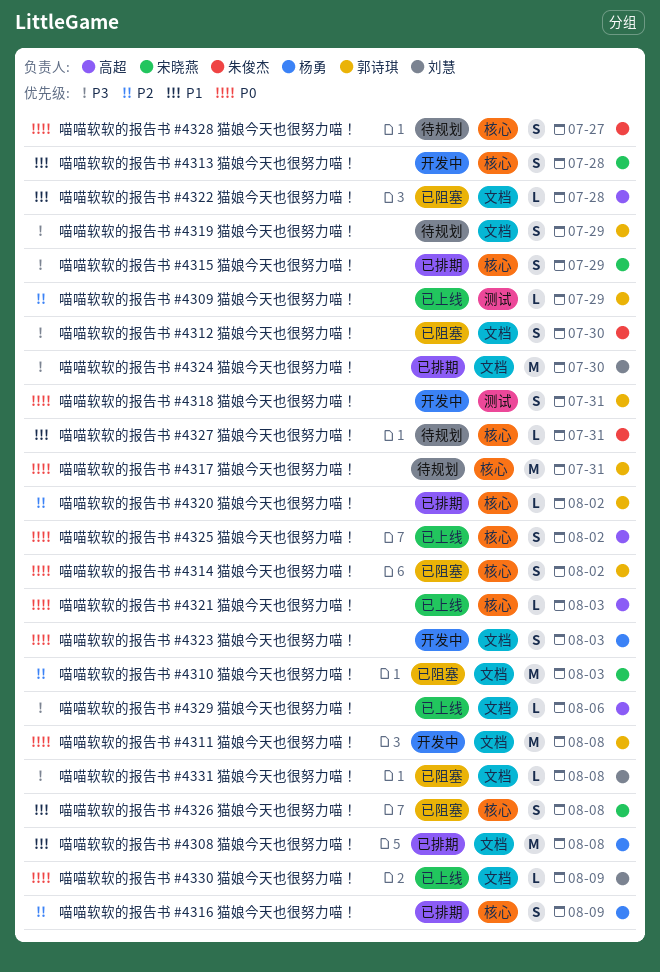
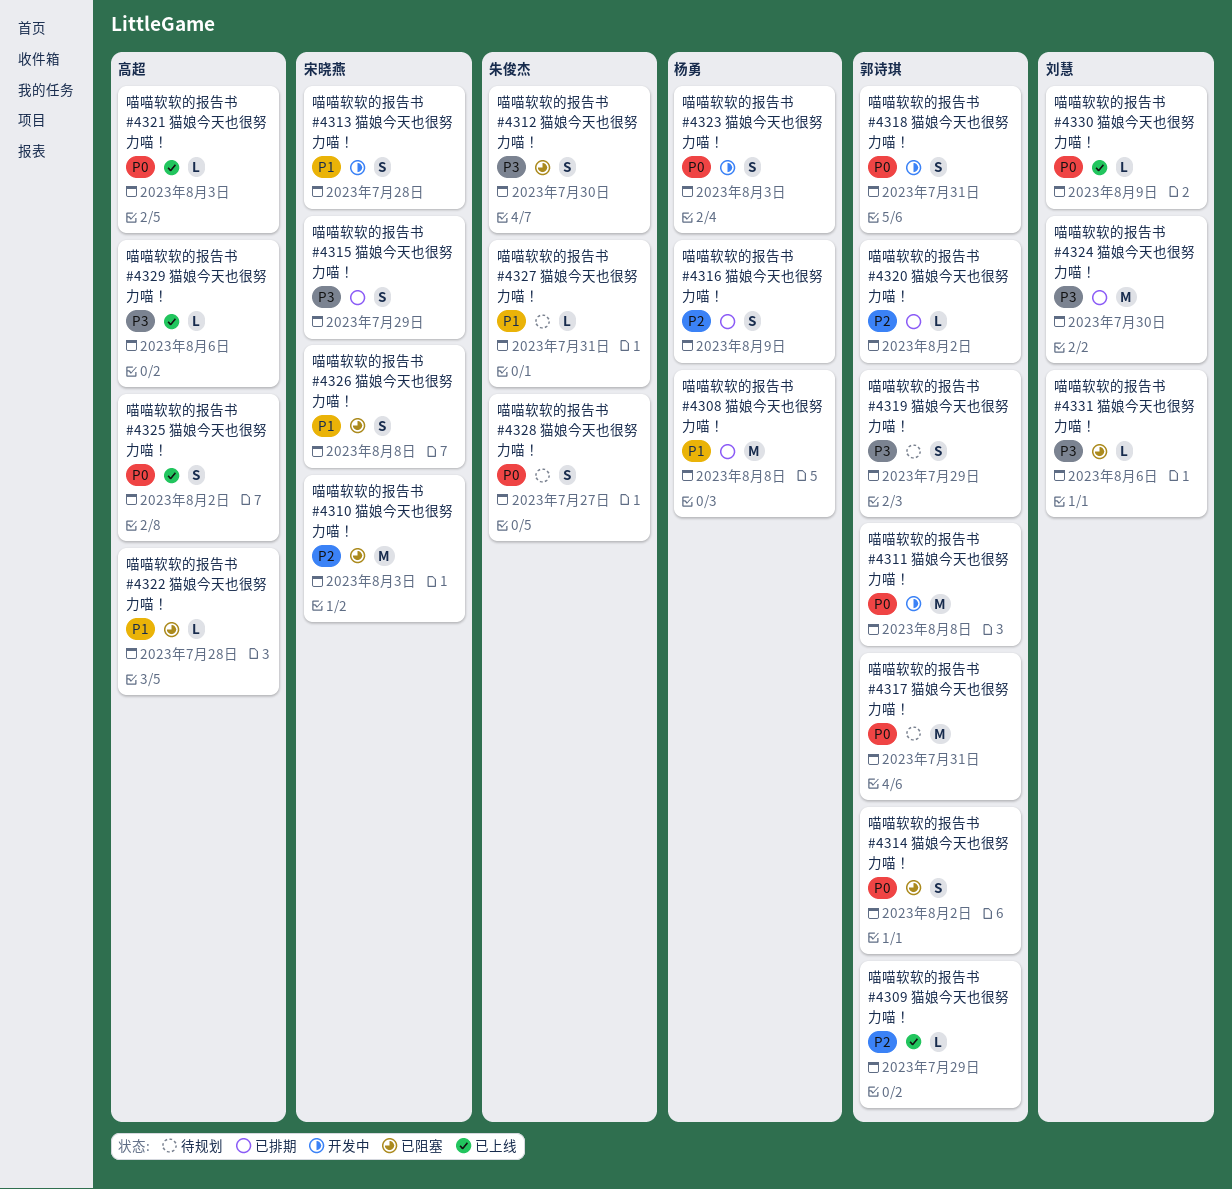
喵喵软软的报告书 #4331 猫娘今天也很努力喵！, due: Aug 8 -> Aug 6

